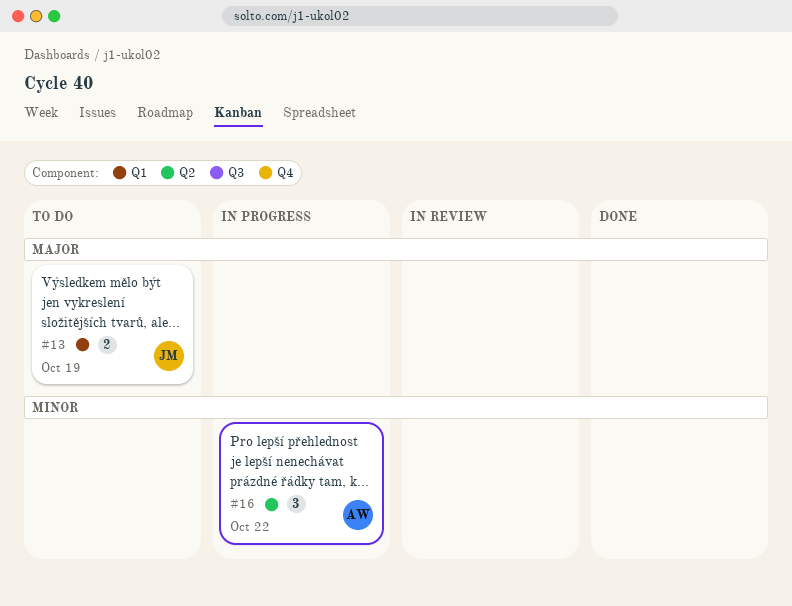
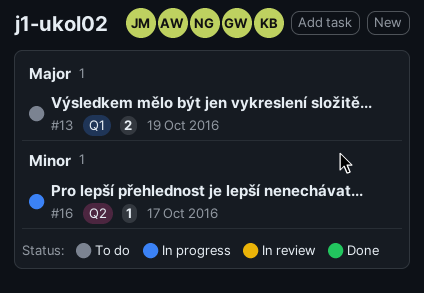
#16, estimate: 3 -> 1
#16, due: Oct 22 -> Oct 17

